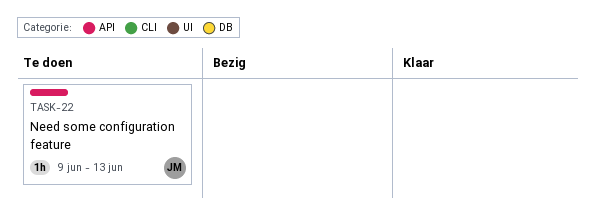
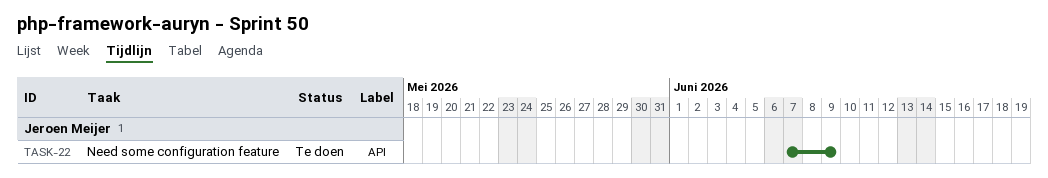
TASK-22, start: Jun 9 -> Jun 7
TASK-22, due: Jun 13 -> Jun 9

